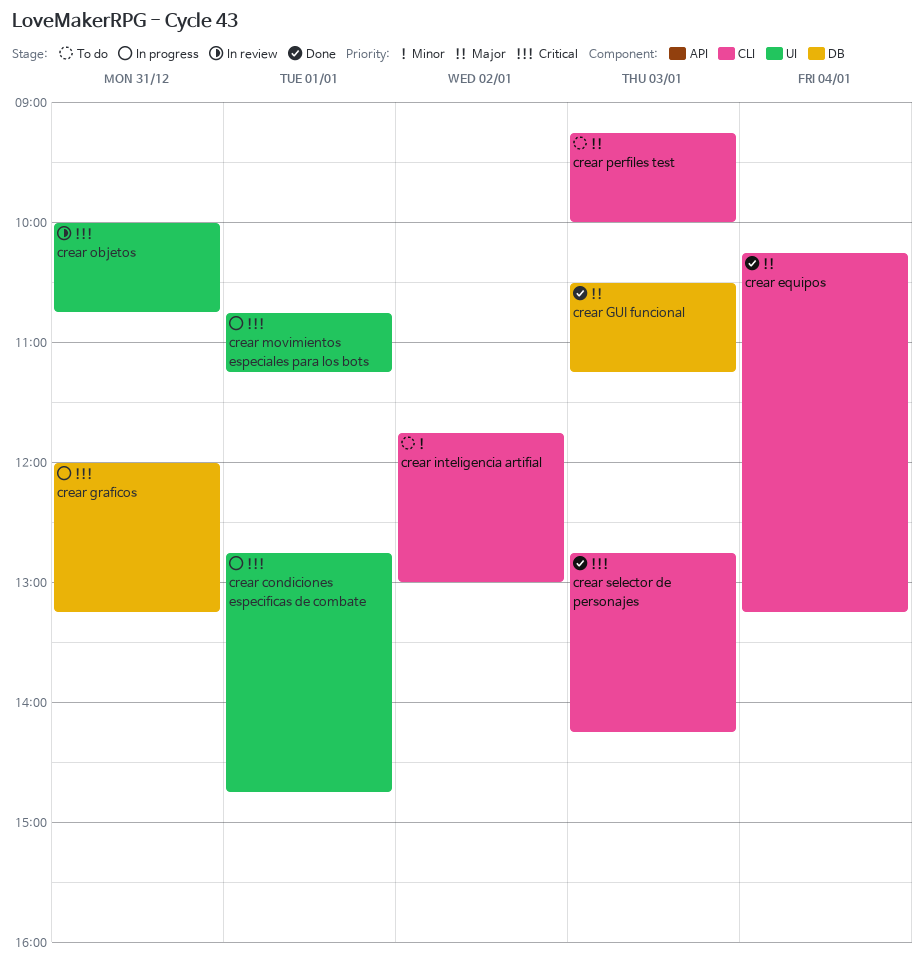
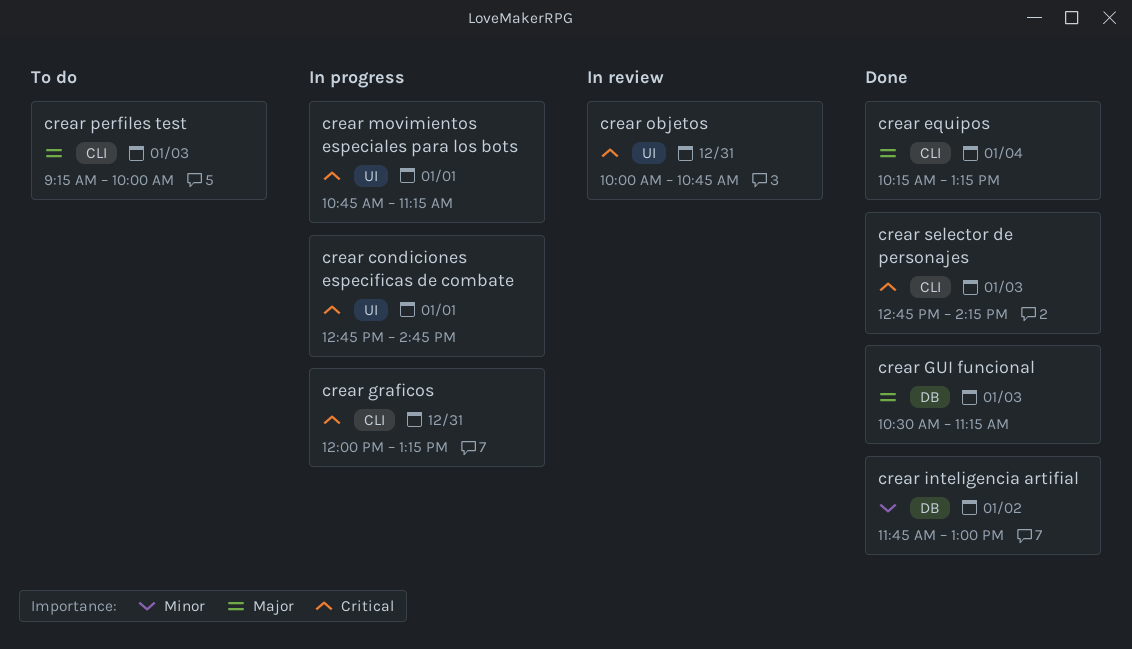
crear graficos, label: DB -> CLI
crear inteligencia artifial, status: To do -> Done
crear inteligencia artifial, label: CLI -> DB

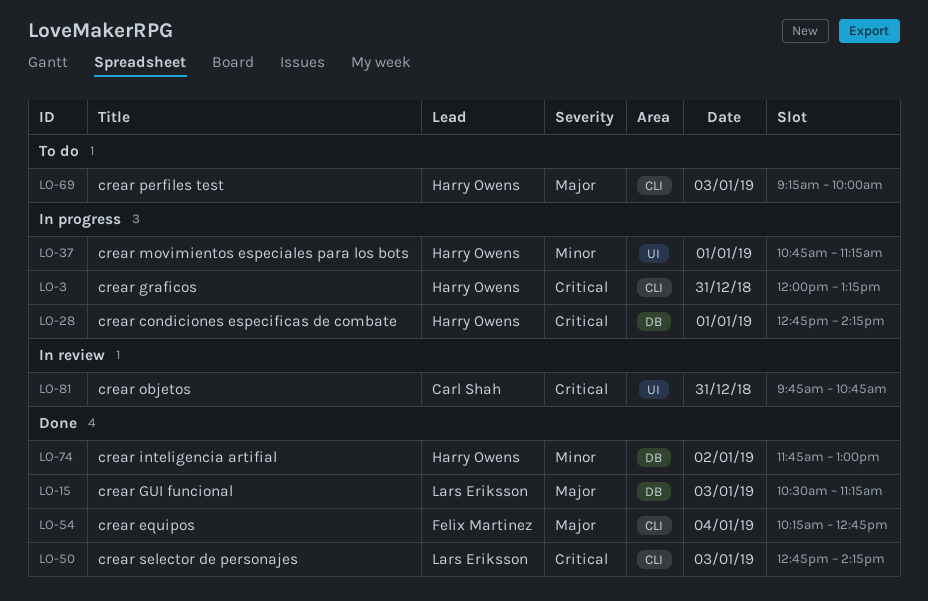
crear condiciones especificas de combate, label: UI -> DB
crear condiciones especificas de combate, ends: 14:45 -> 14:15
crear equipos, ends: 13:15 -> 12:45
crear movimientos especiales para los bots, priority: Critical -> Minor
crear objetos, begins: 10:00 -> 09:45

